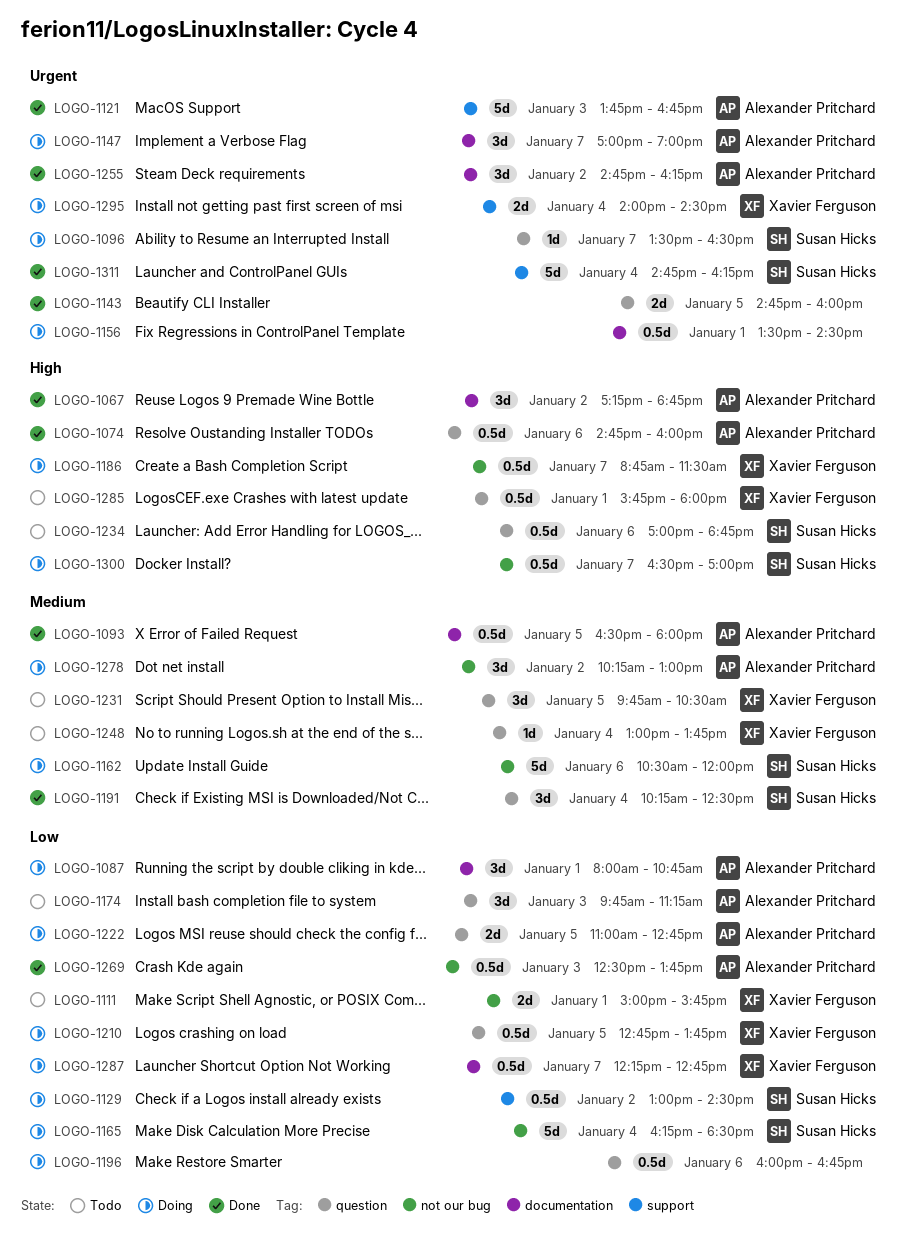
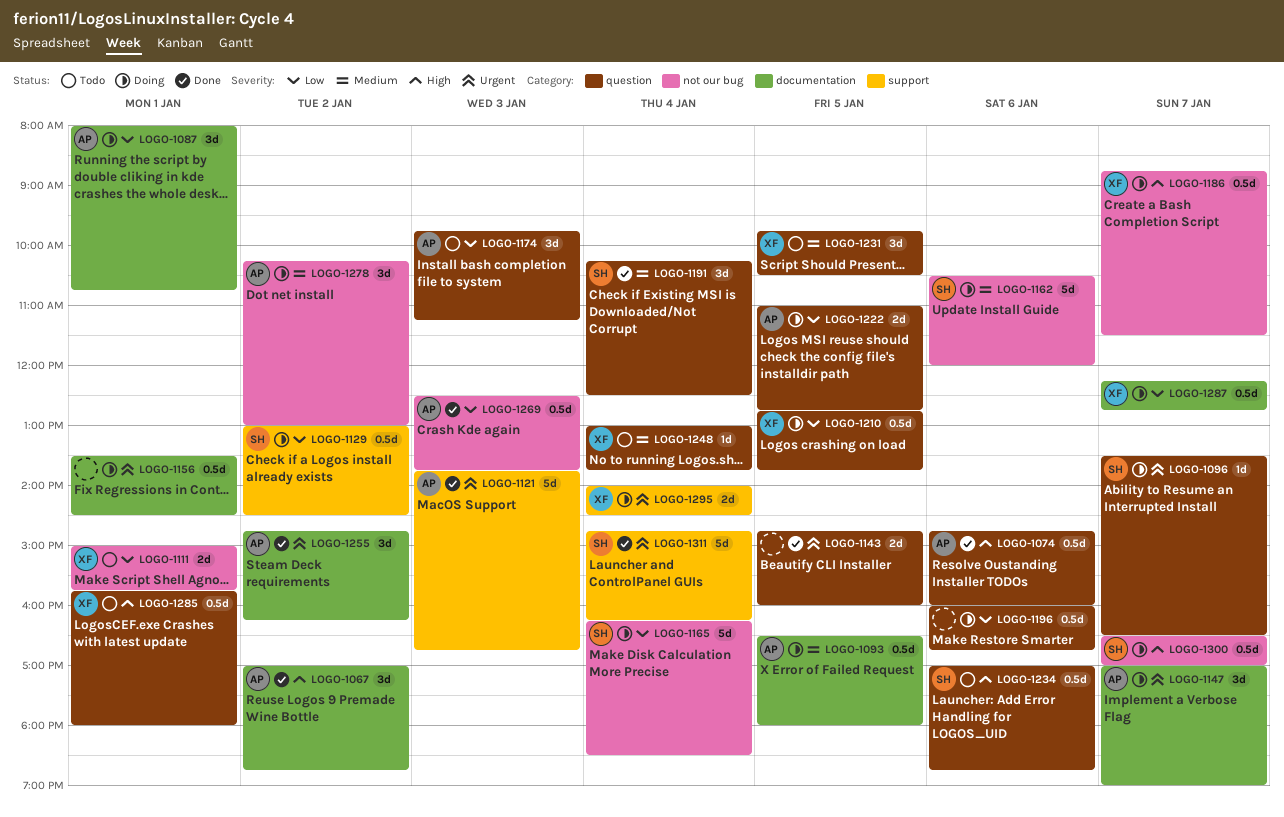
LOGO-1067, begins: 17:15 -> 17:00
LOGO-1093, status: Done -> Doing

